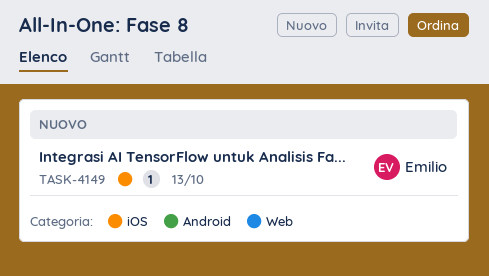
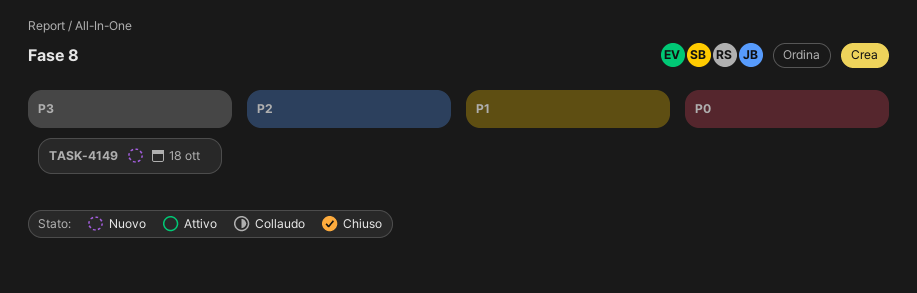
TASK-4149, due: Oct 13 -> Oct 18

